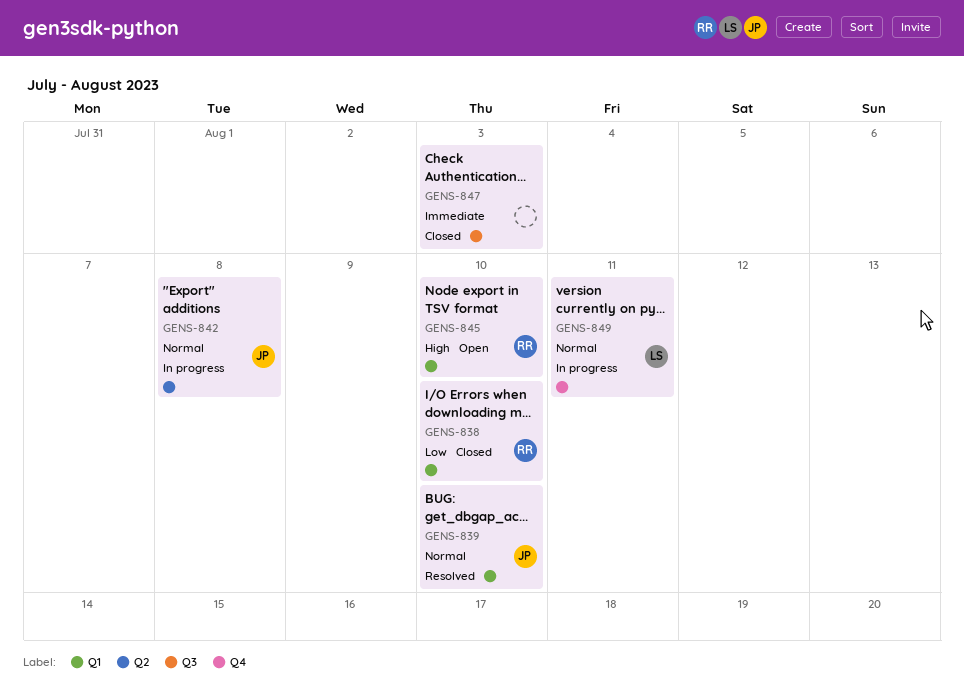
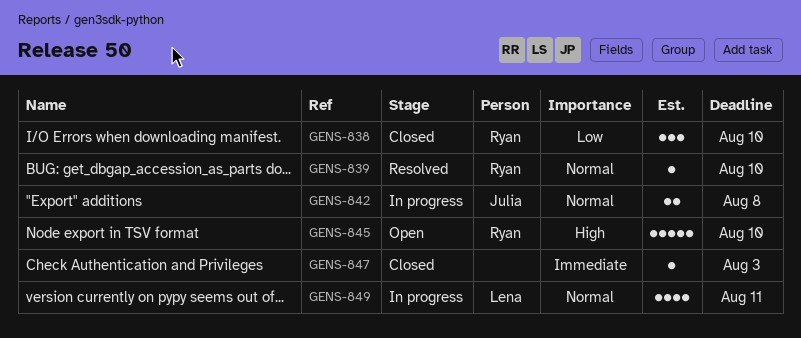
GENS-839, owner: Julia -> Ryan

